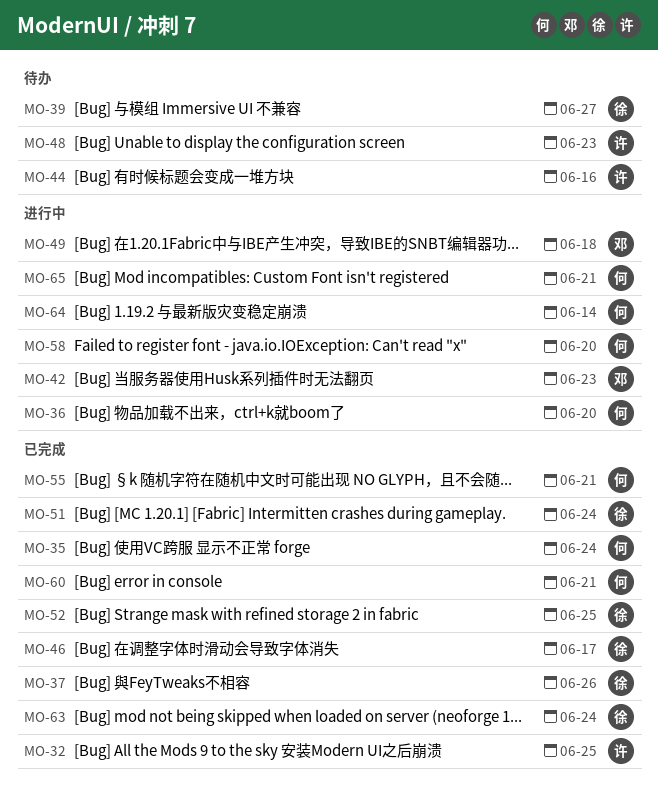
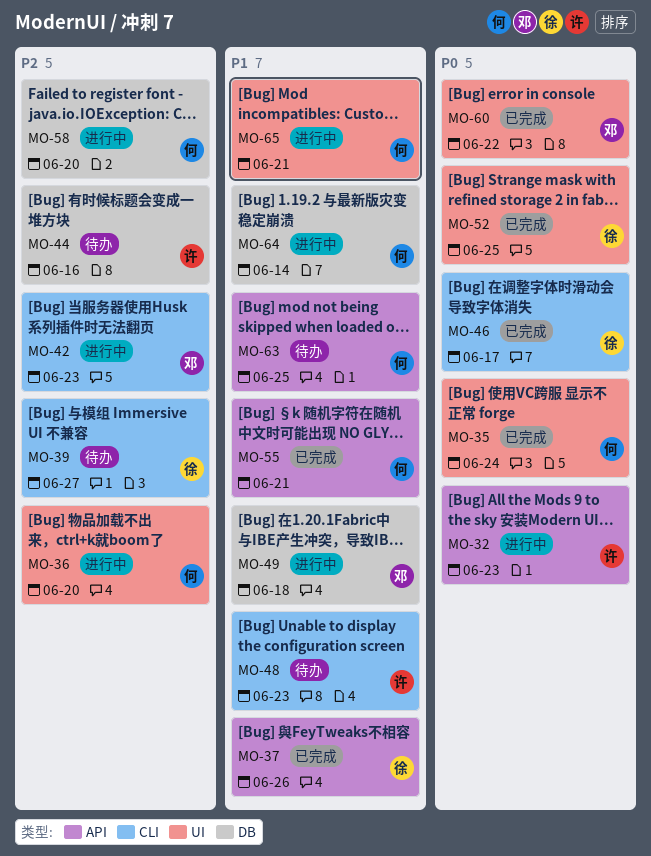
MO-32, status: 已完成 -> 进行中
MO-32, due: Jun 25 -> Jun 23
MO-51: present -> none
MO-60, owner: 何 -> 邓
MO-60, due: Jun 21 -> Jun 22
MO-63, status: 已完成 -> 待办
MO-63, owner: 徐 -> 何
MO-63, due: Jun 24 -> Jun 25

